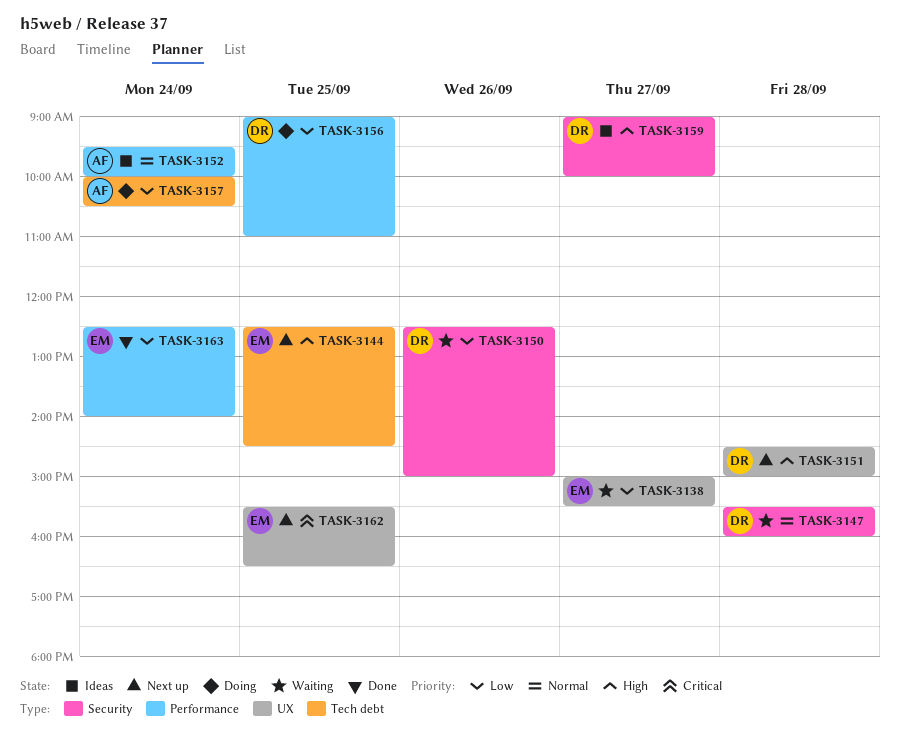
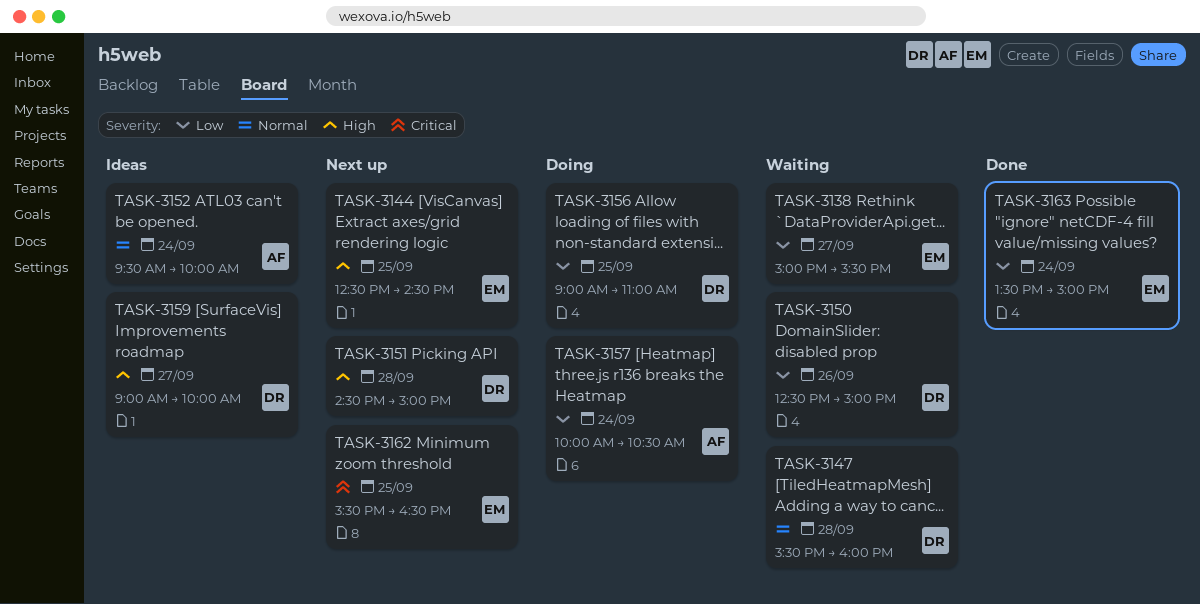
TASK-3163, begins: 12:30 -> 13:30
TASK-3163, ends: 14:00 -> 15:00

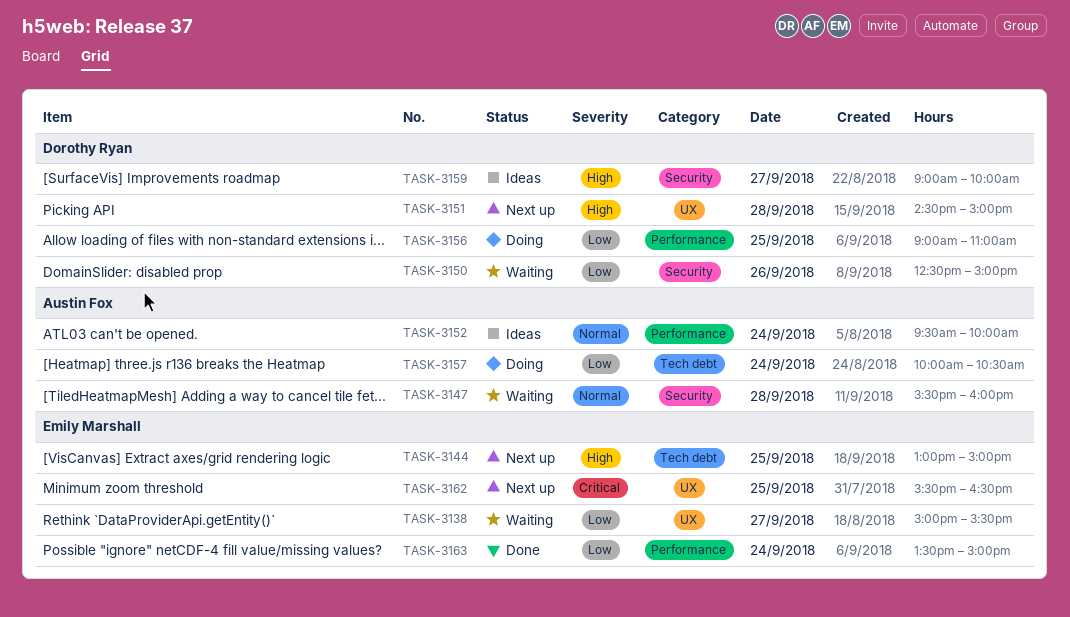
TASK-3144, begins: 12:30 -> 13:00
TASK-3144, ends: 14:30 -> 15:00
TASK-3147, owner: Dorothy Ryan -> Austin Fox

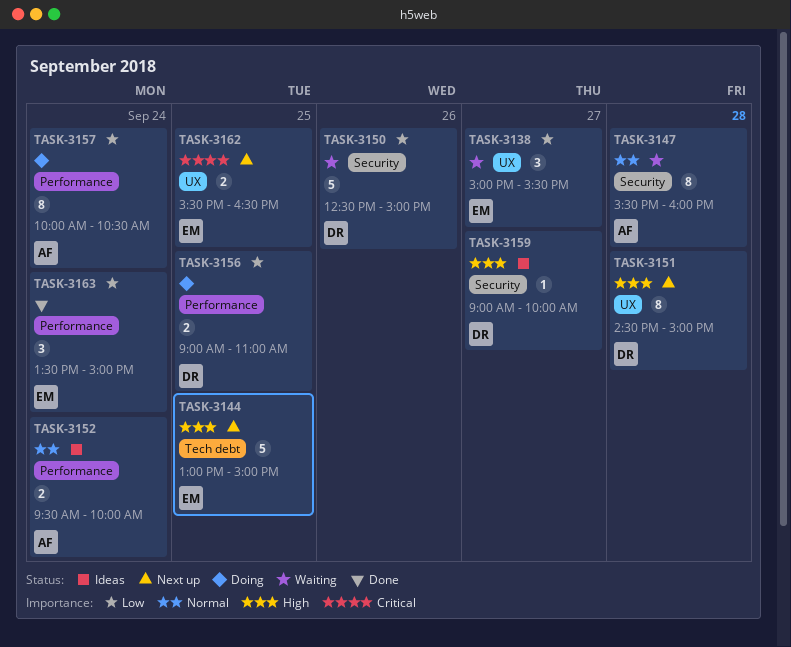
TASK-3157, label: Tech debt -> Performance

